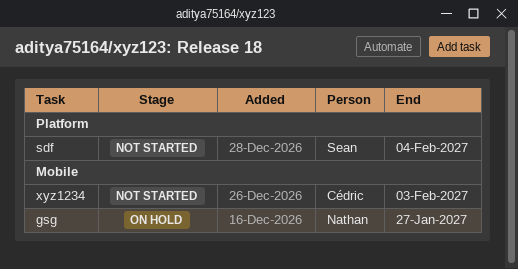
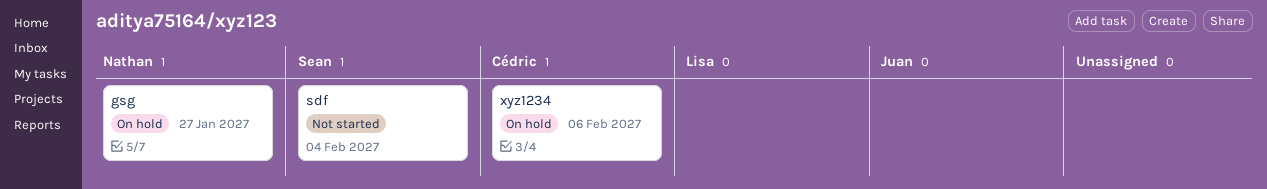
xyz1234, status: Not started -> On hold
xyz1234, due: Feb 3 -> Feb 6

